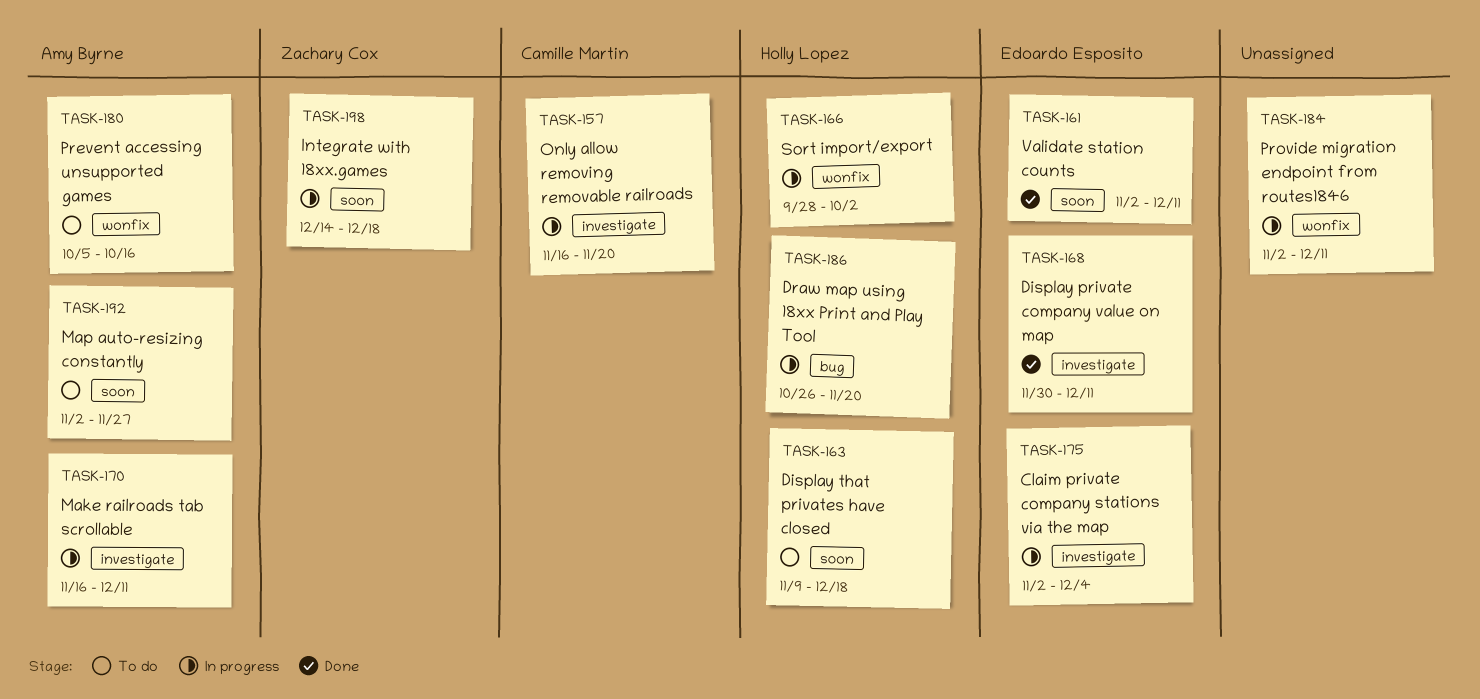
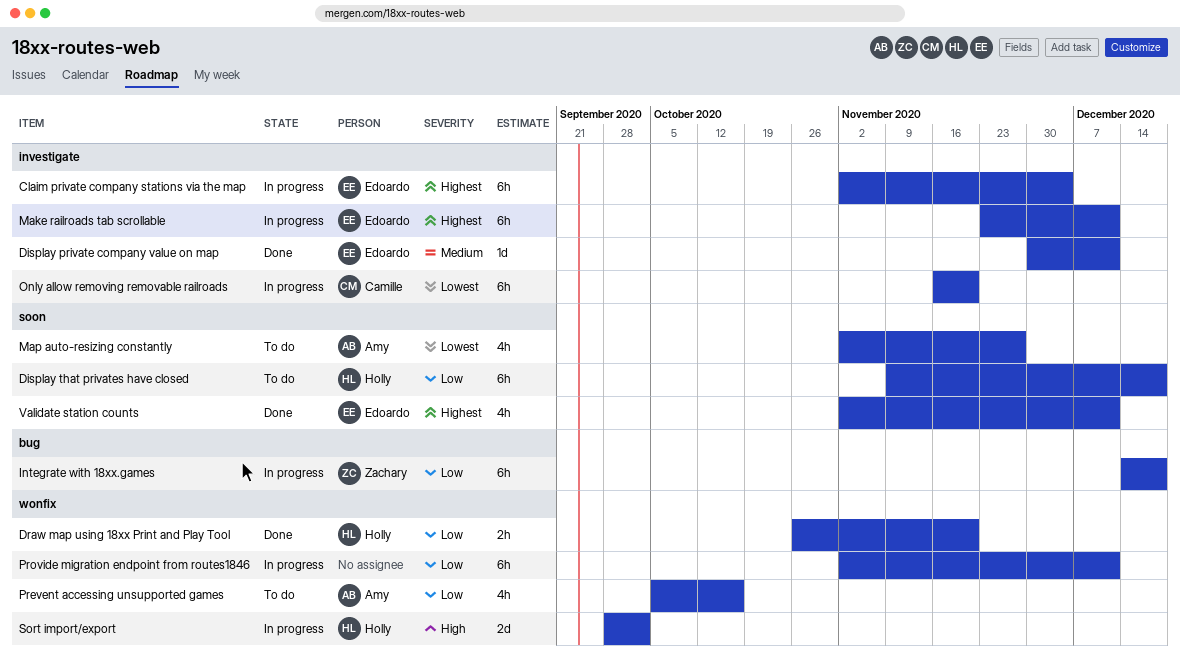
Draw map using 18xx Print and Play Tool, status: In progress -> Done
Draw map using 18xx Print and Play Tool, label: bug -> wonfix
Integrate with 18xx.games, label: soon -> bug
Make railroads tab scrollable, owner: Amy Byrne -> Edoardo Esposito
Make railroads tab scrollable, start: Nov 16 -> Nov 23

